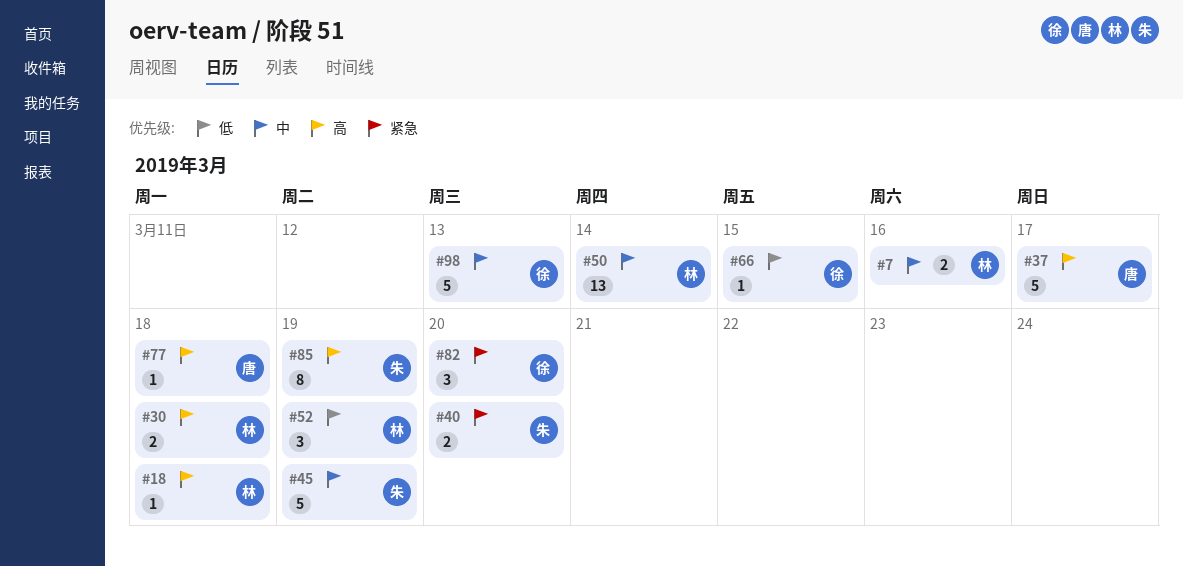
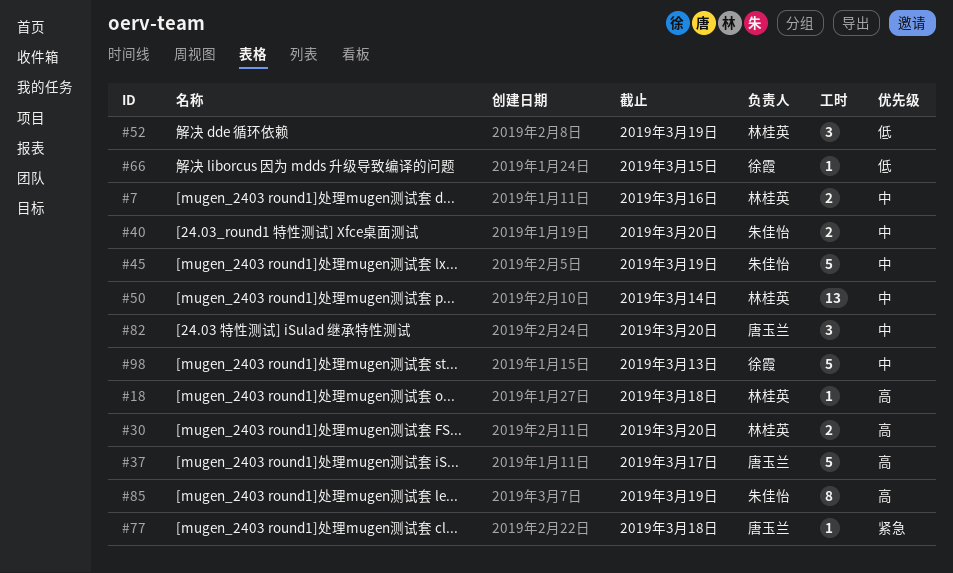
#30, due: Mar 18 -> Mar 20
#40, priority: 紧急 -> 中
#77, priority: 高 -> 紧急
#82, owner: 徐霞 -> 唐玉兰
#82, priority: 紧急 -> 中

